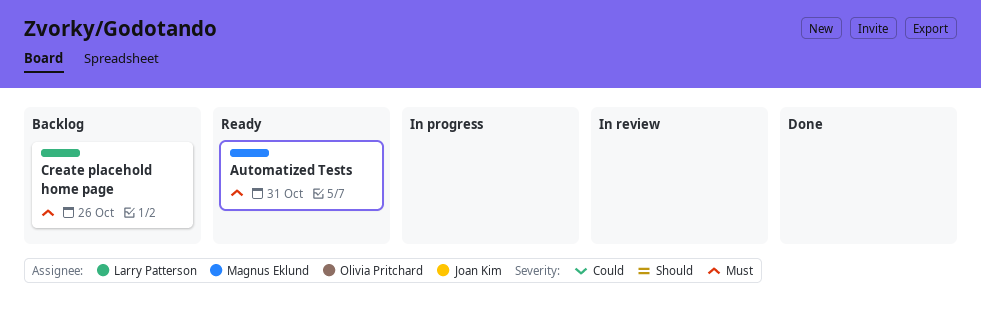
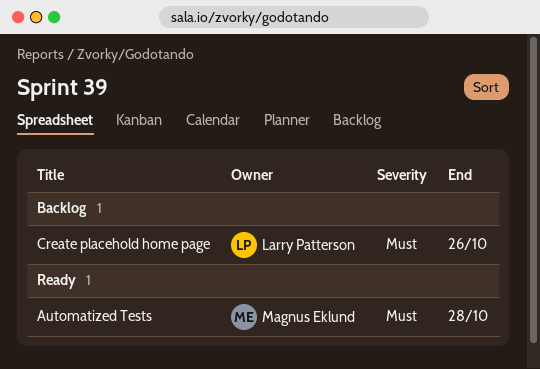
Automatized Tests, due: Oct 31 -> Oct 28

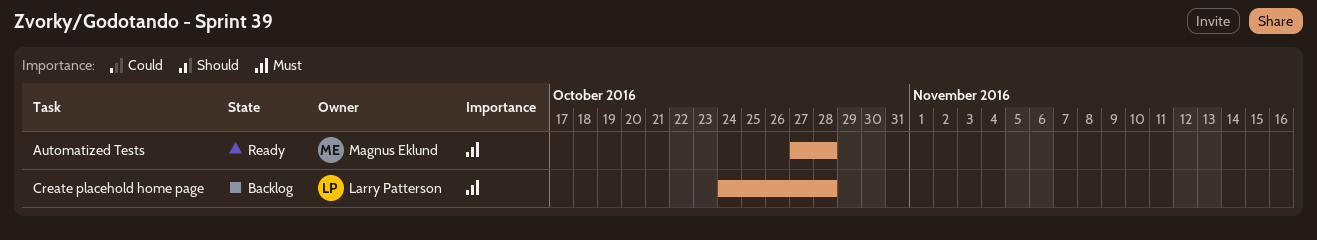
Create placehold home page, due: Oct 26 -> Oct 28

